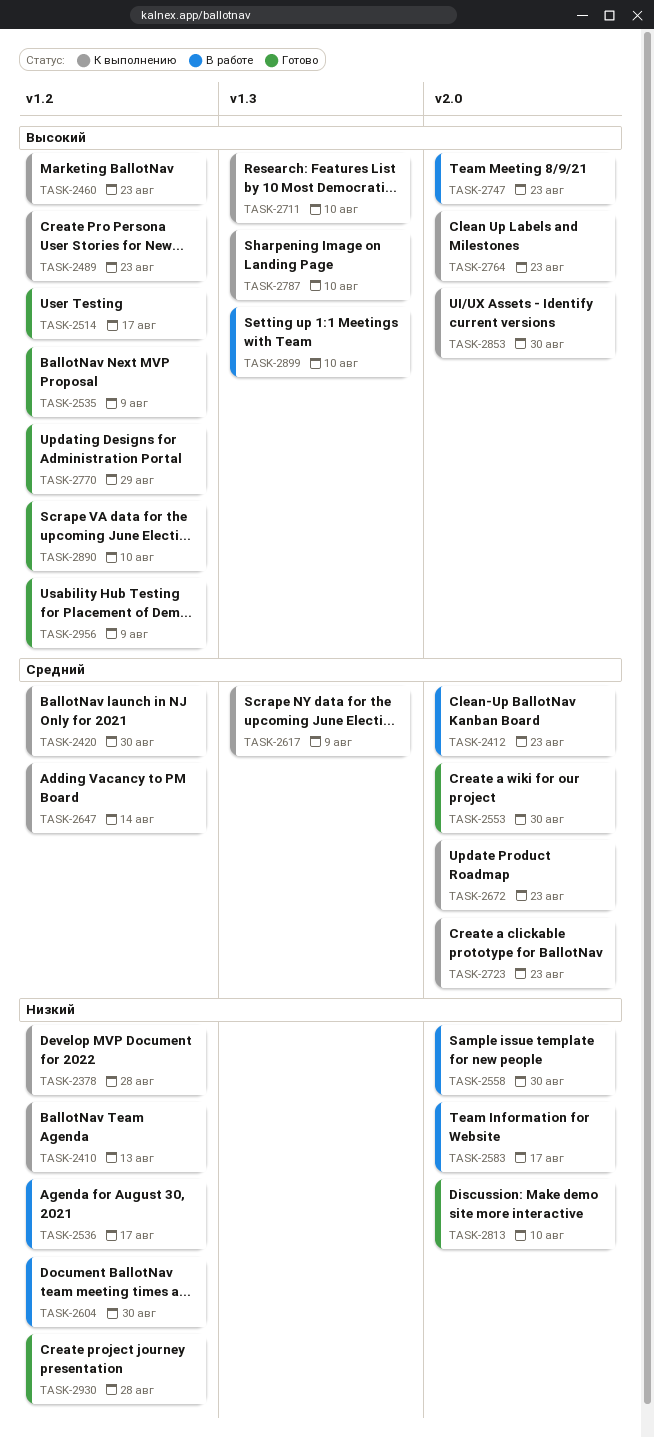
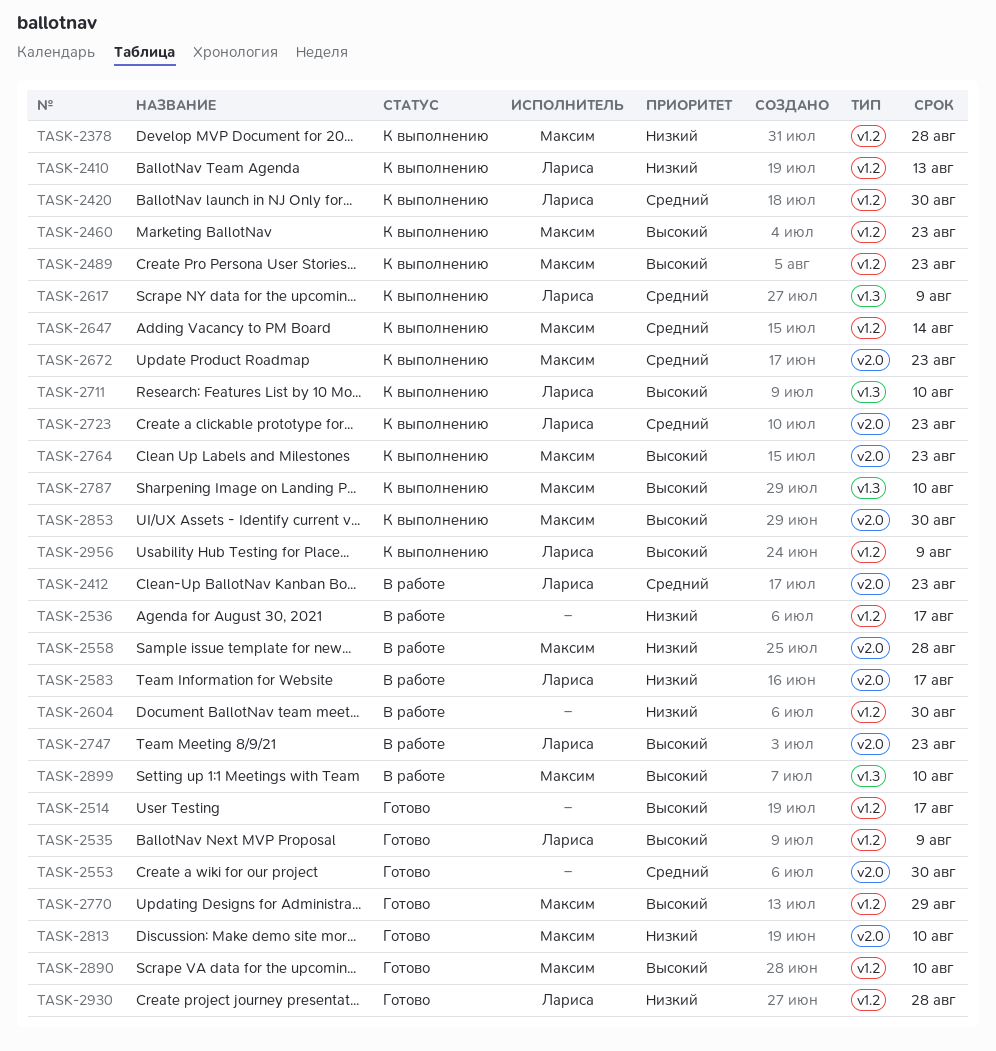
TASK-2558, due: Aug 30 -> Aug 28
TASK-2956, status: Готово -> К выполнению

